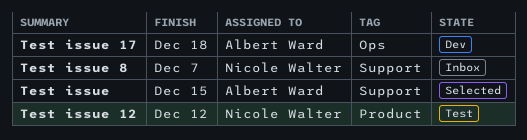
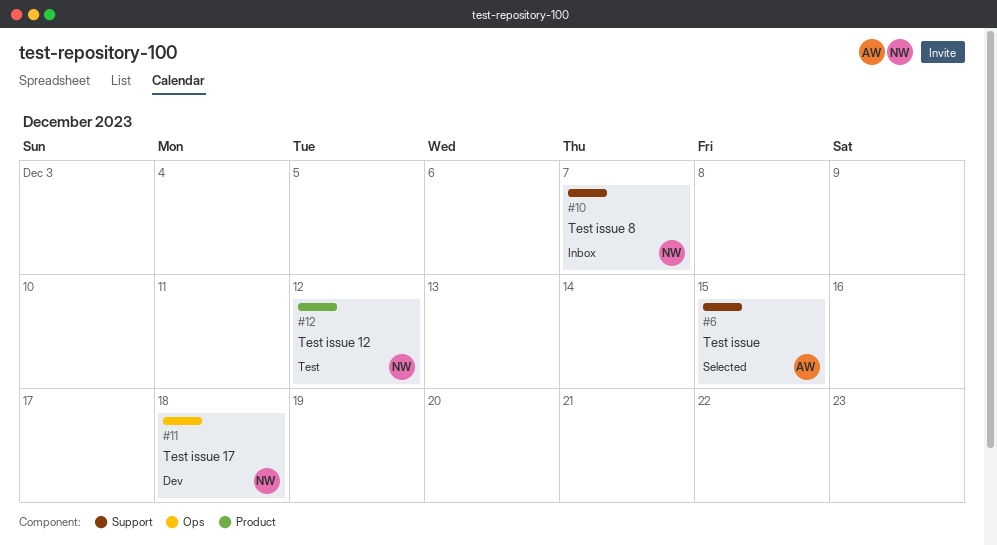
Test issue 17, owner: Albert Ward -> Nicole Walter

